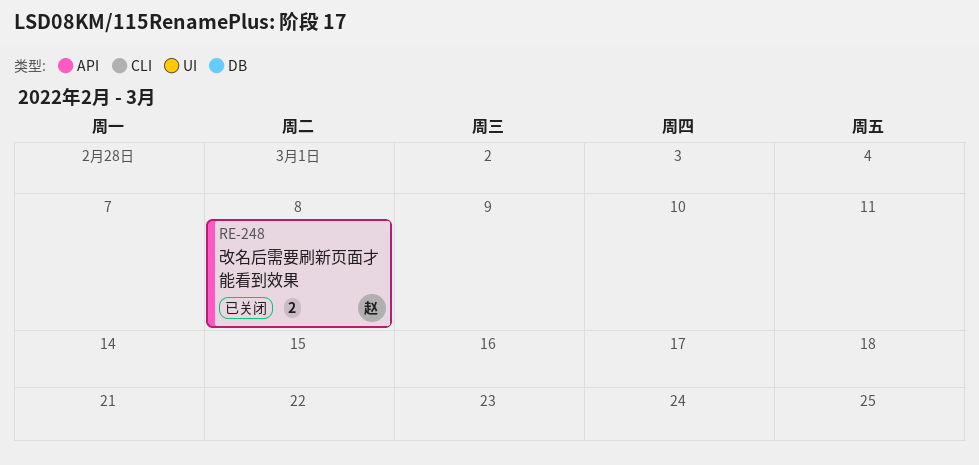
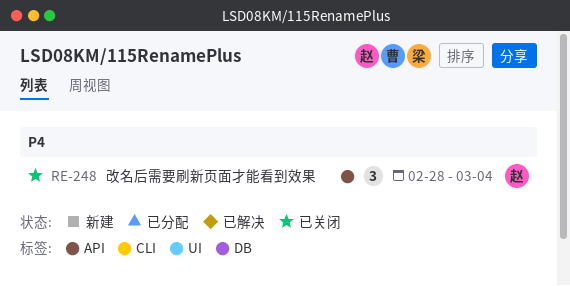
RE-248, estimate: 2 -> 3
RE-248, due: Mar 8 -> Mar 4

